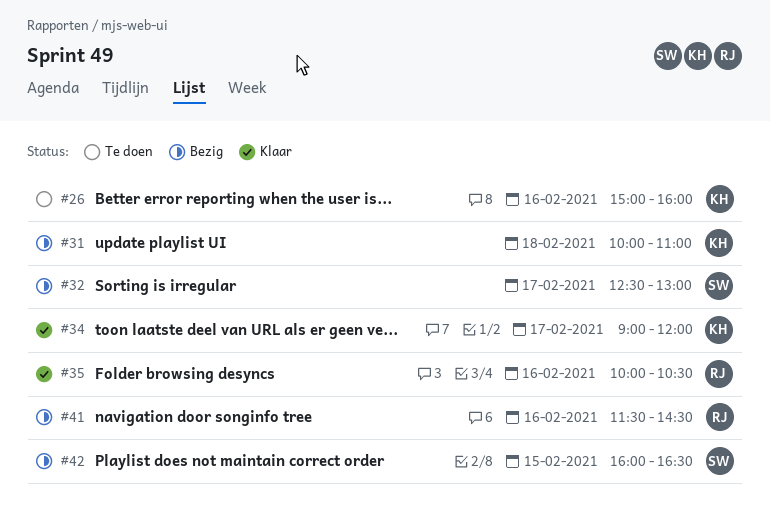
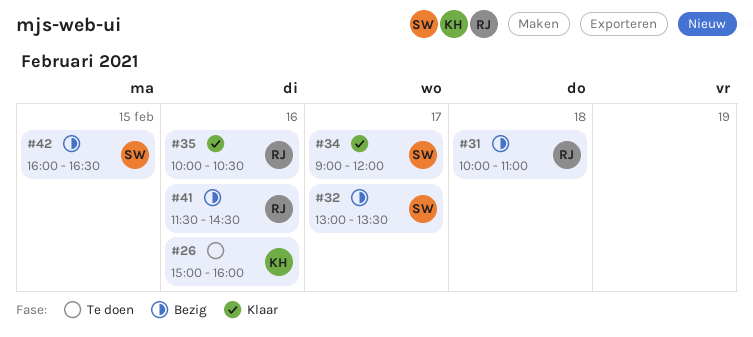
#31, owner: KH -> RJ
#32, begins: 12:30 -> 13:00
#32, ends: 13:00 -> 13:30
#34, owner: KH -> SW

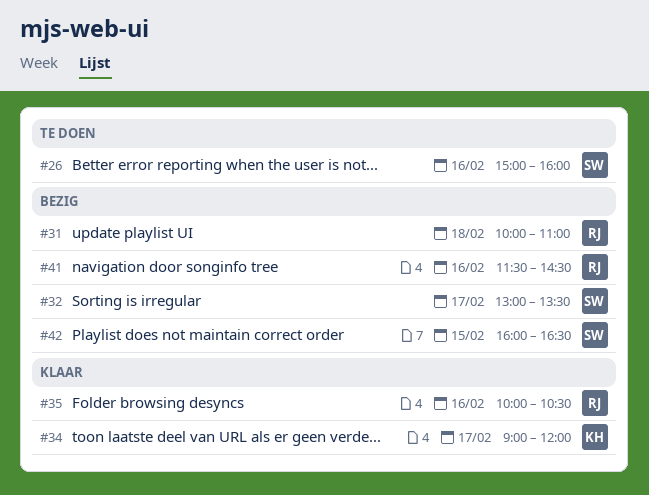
#26, owner: KH -> SW
#34, owner: SW -> KH

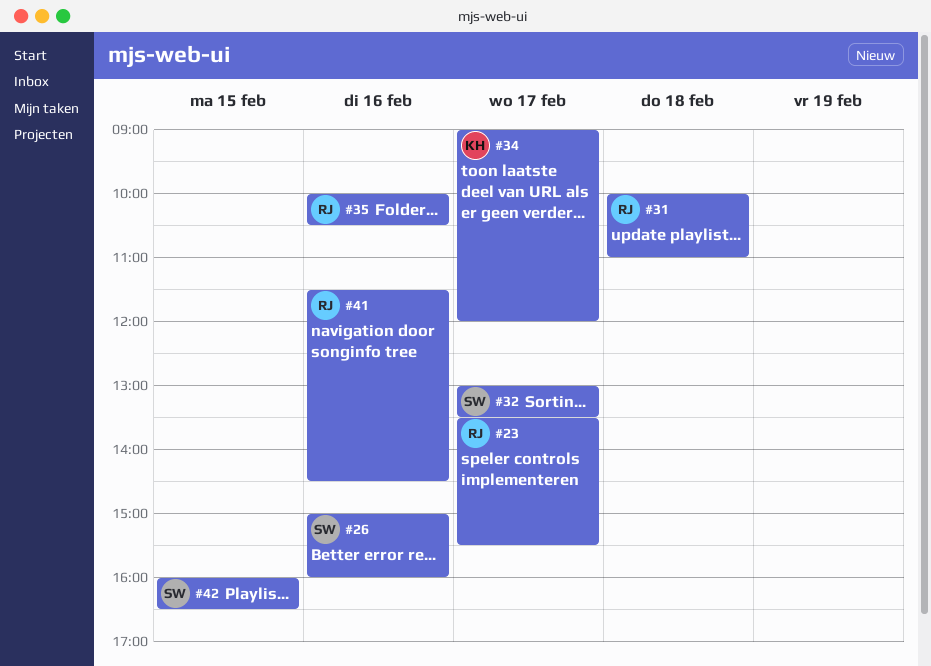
#23: none -> present

